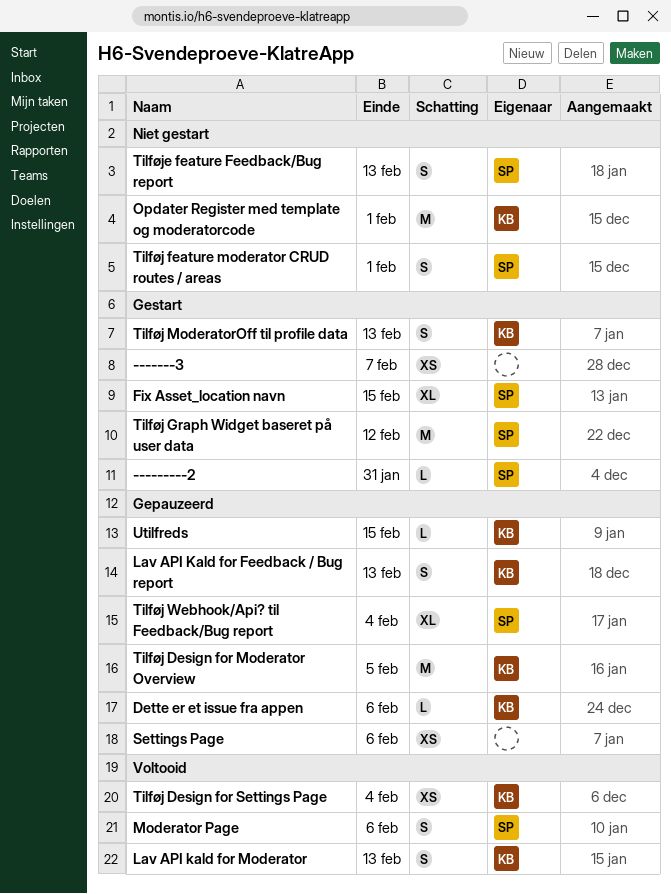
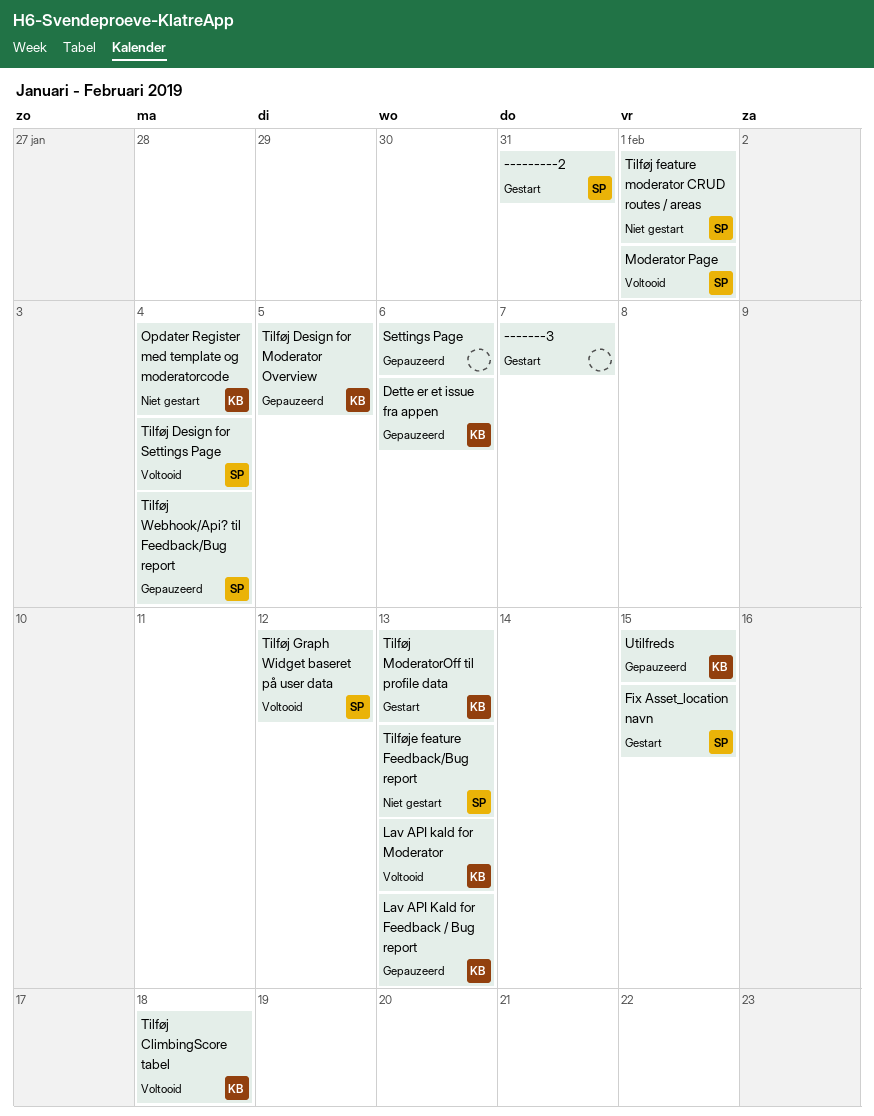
Moderator Page, due: Feb 6 -> Feb 1
Opdater Register med template og moderatorcode, due: Feb 1 -> Feb 4
Tilføj ClimbingScore tabel: none -> present
Tilføj Design for Settings Page, owner: KB -> SP
Tilføj Graph Widget baseret på user data, status: Gestart -> Voltooid

